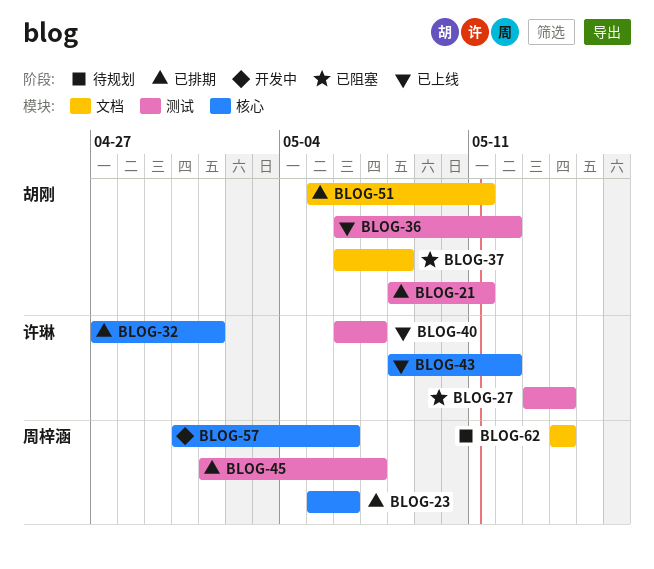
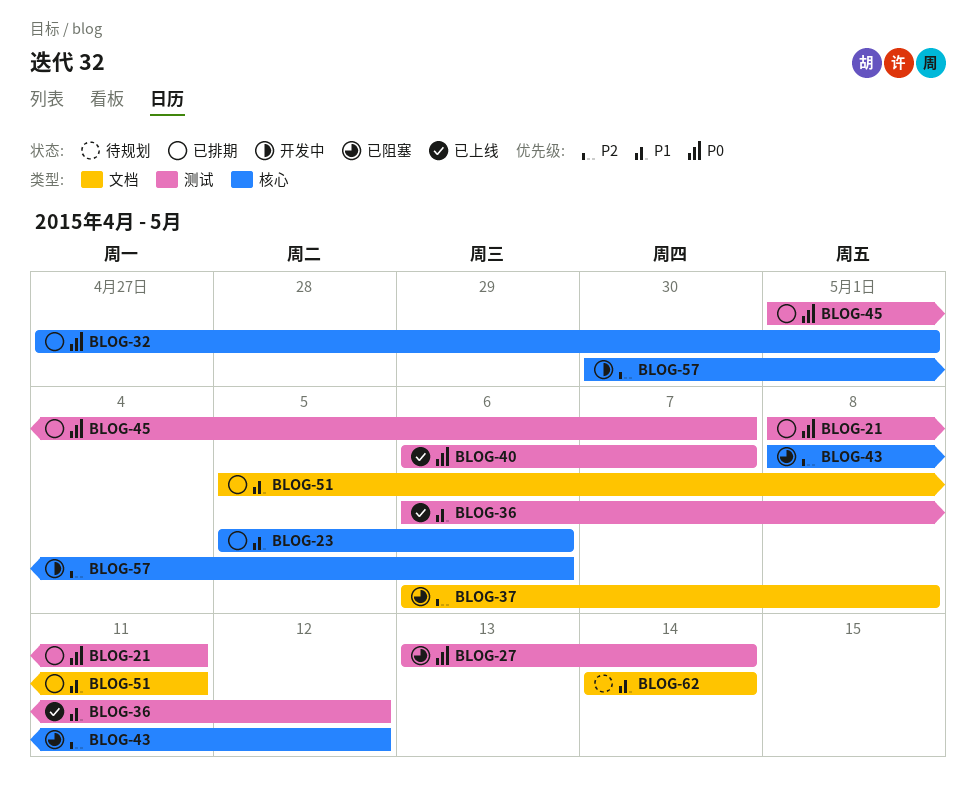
BLOG-43, status: 已上线 -> 已阻塞

